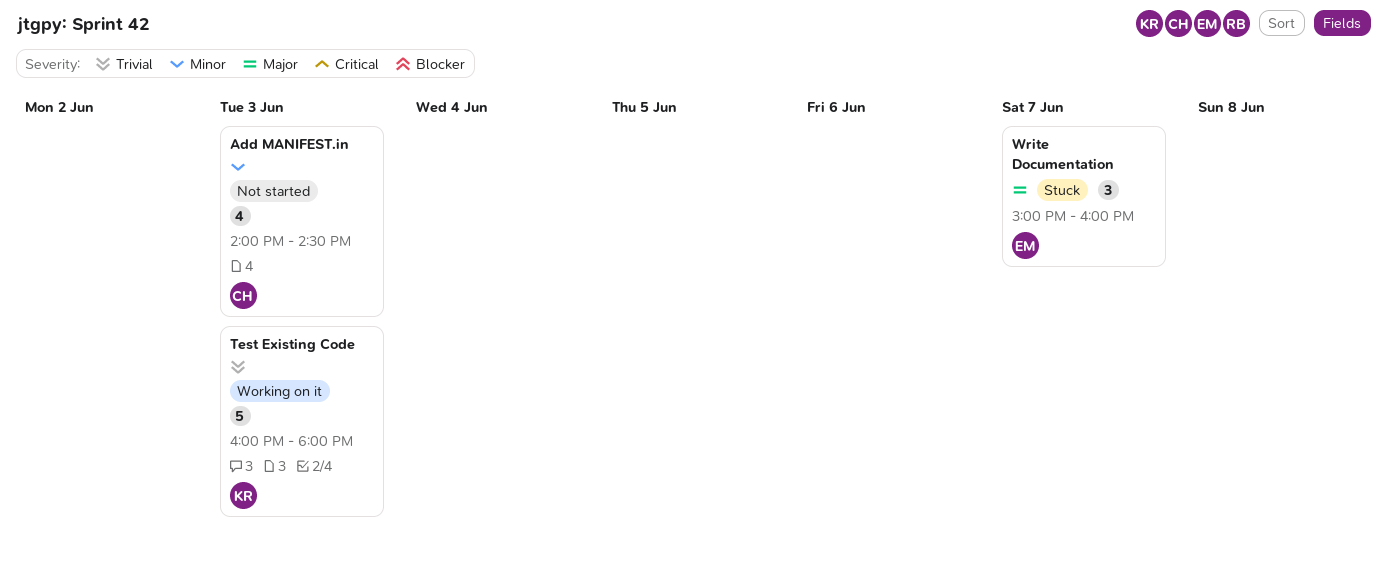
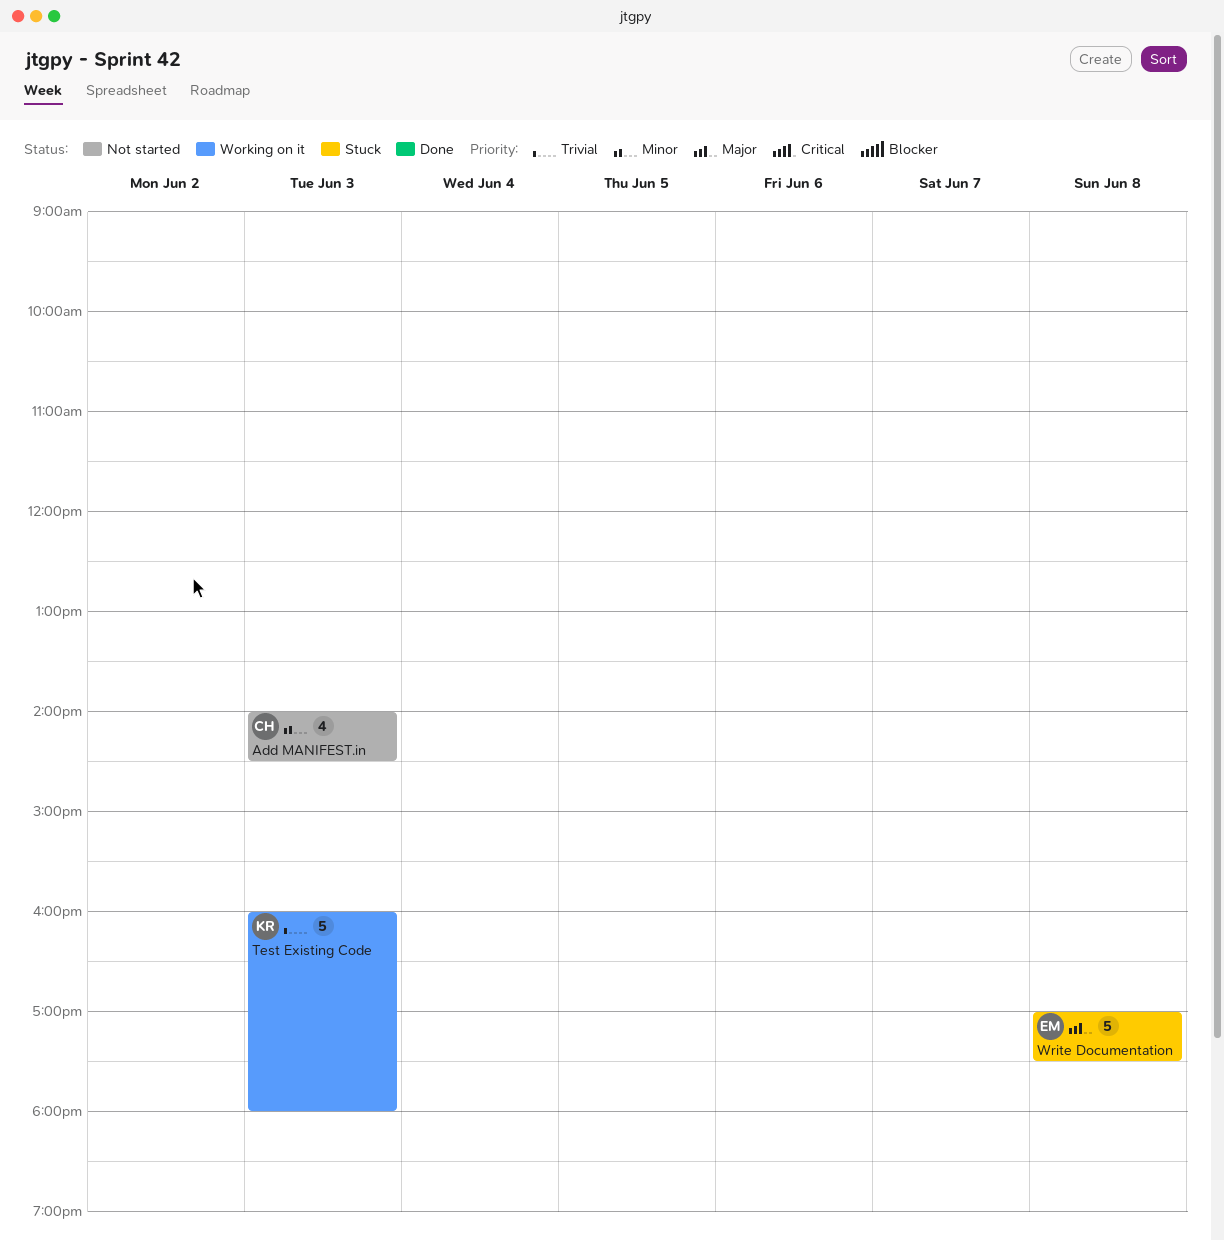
Write Documentation, estimate: 3 -> 5
Write Documentation, day: Jun 7 -> Jun 8
Write Documentation, begins: 15:00 -> 17:00
Write Documentation, ends: 16:00 -> 17:30

